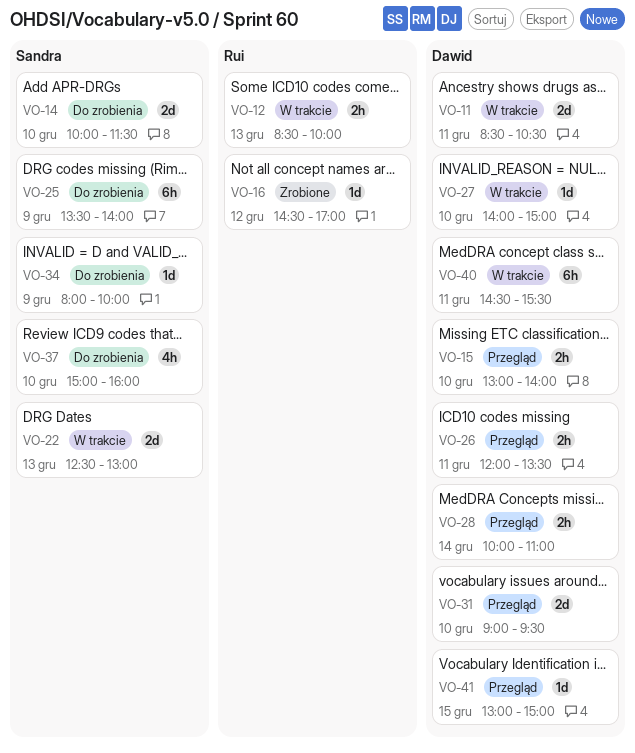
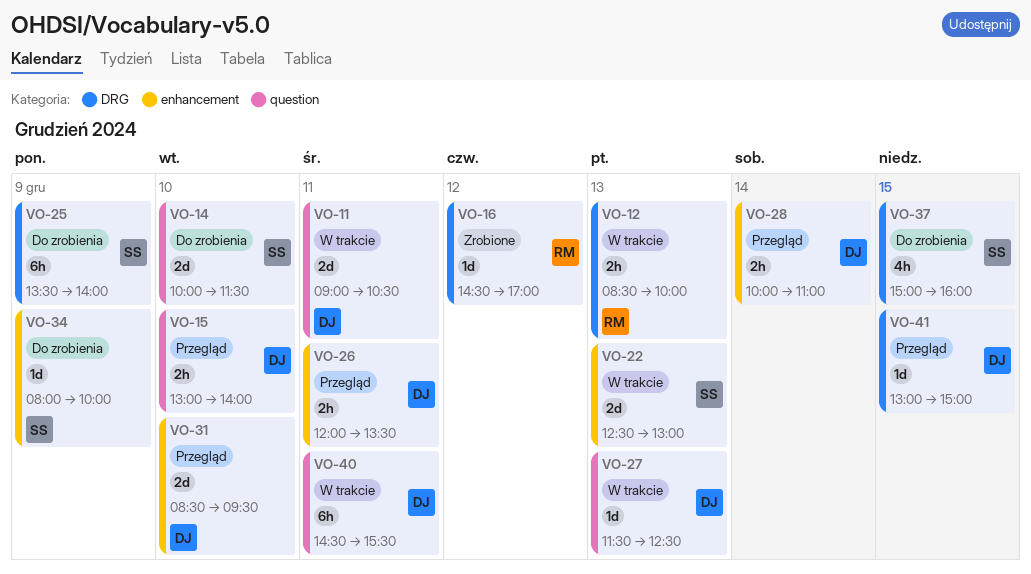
VO-11, begins: 08:30 -> 09:00
VO-27, day: Dec 10 -> Dec 13
VO-27, begins: 14:00 -> 11:30
VO-27, ends: 15:00 -> 12:30
VO-31, begins: 09:00 -> 08:30
VO-37, day: Dec 10 -> Dec 15

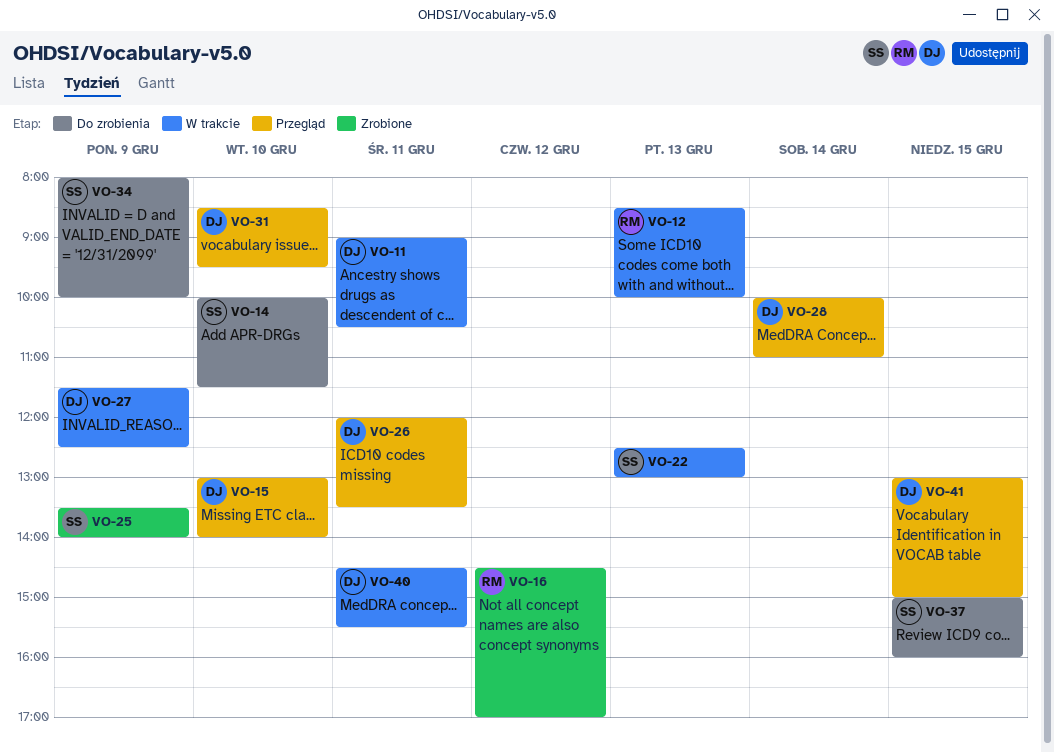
VO-25, status: Do zrobienia -> Zrobione
VO-27, day: Dec 13 -> Dec 9

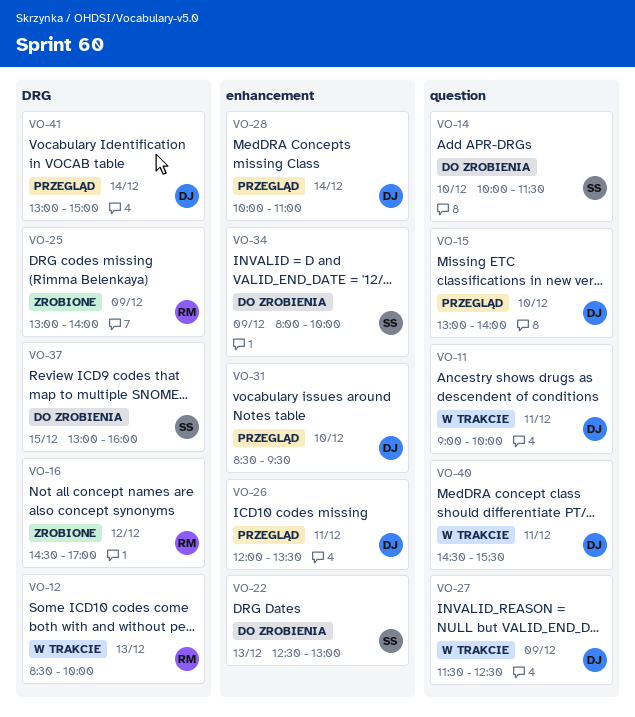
VO-11, ends: 10:30 -> 10:00
VO-22, status: W trakcie -> Do zrobienia
VO-25, owner: SS -> RM
VO-25, begins: 13:30 -> 13:00
VO-37, begins: 15:00 -> 13:00
VO-41, day: Dec 15 -> Dec 14

